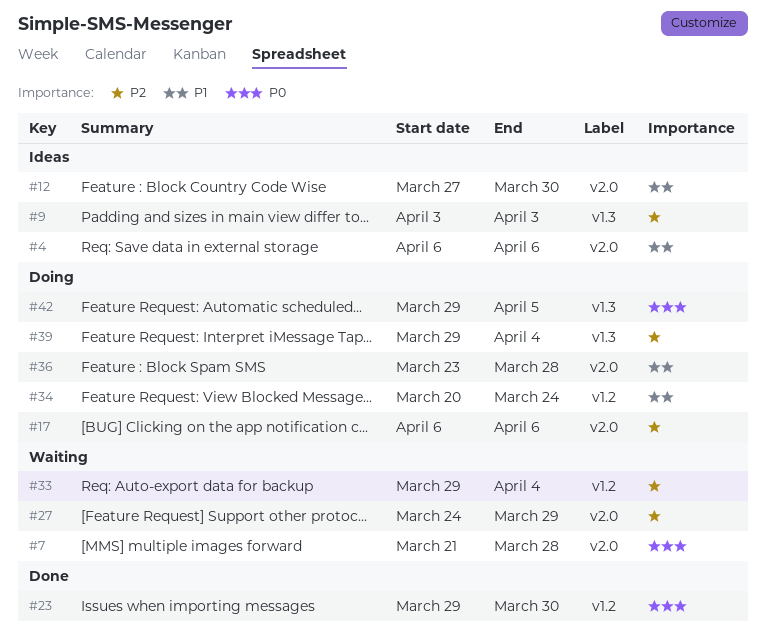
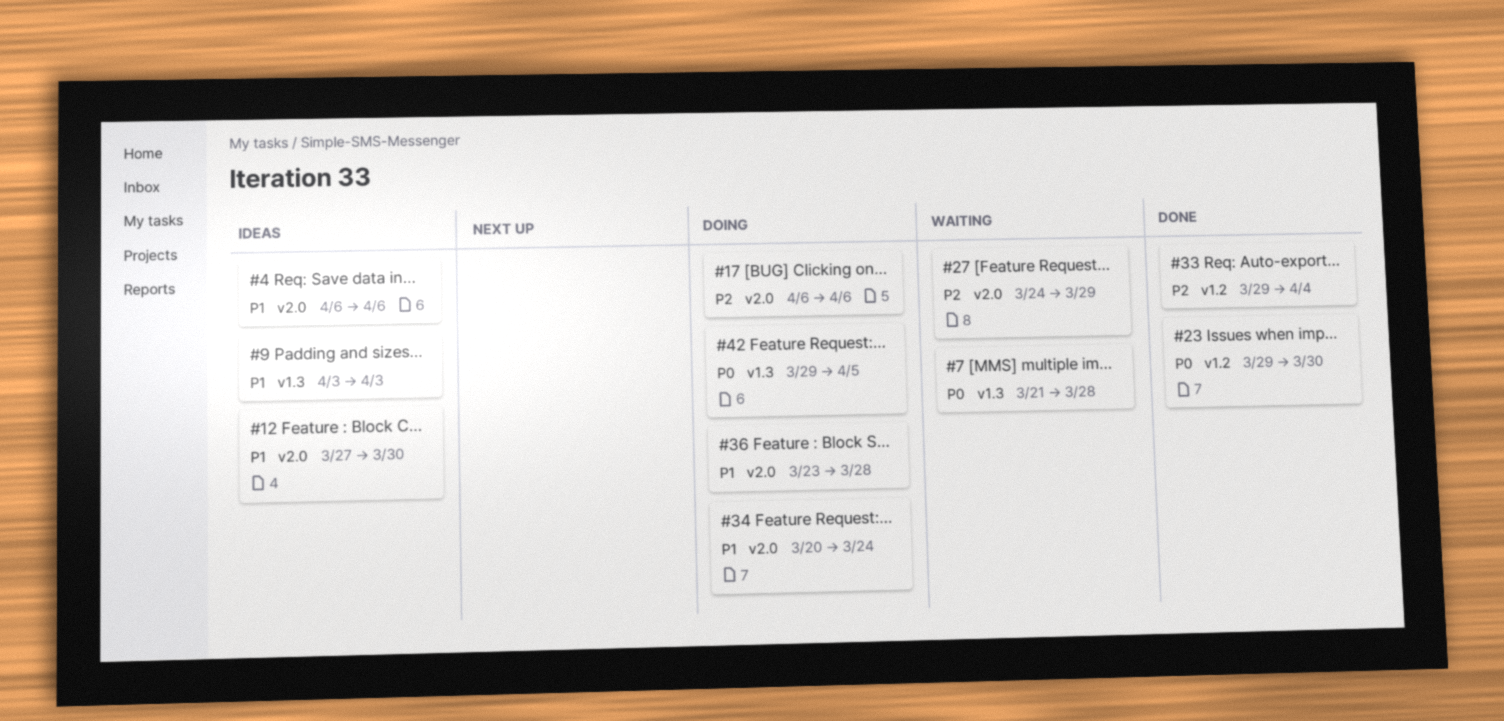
#7, label: v2.0 -> v1.3
#9, priority: P2 -> P1
#33, status: Waiting -> Done
#34, label: v1.2 -> v2.0
#39: present -> none

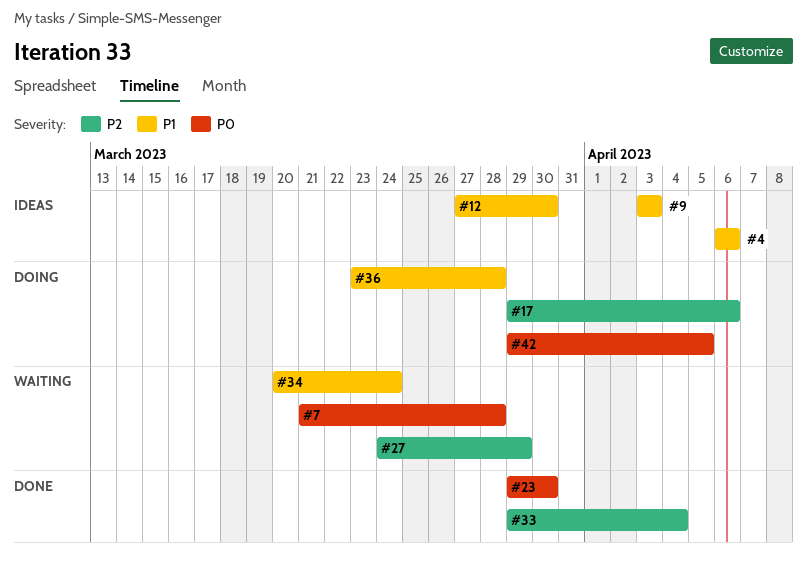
#17, start: Apr 6 -> Mar 29
#34, status: Doing -> Waiting

